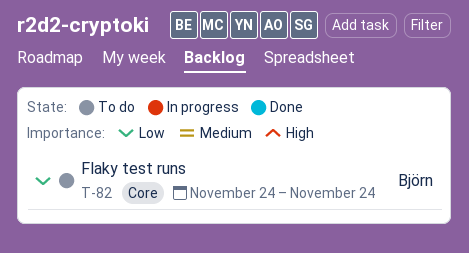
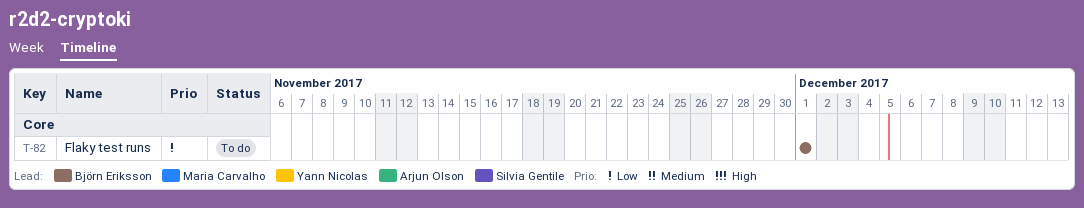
T-82, start: Nov 24 -> Dec 1
T-82, due: Nov 24 -> Dec 1

